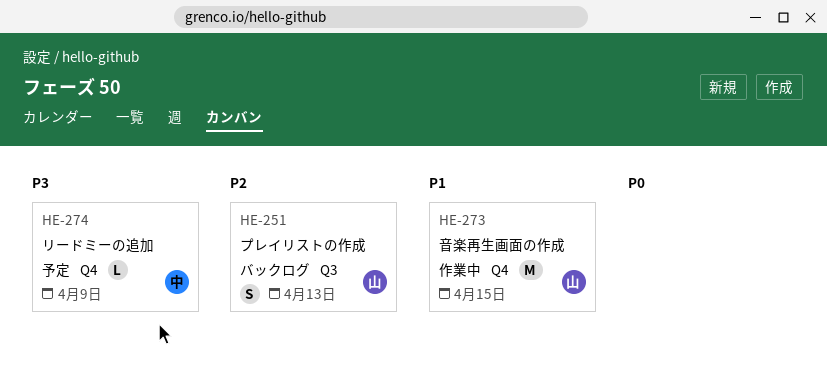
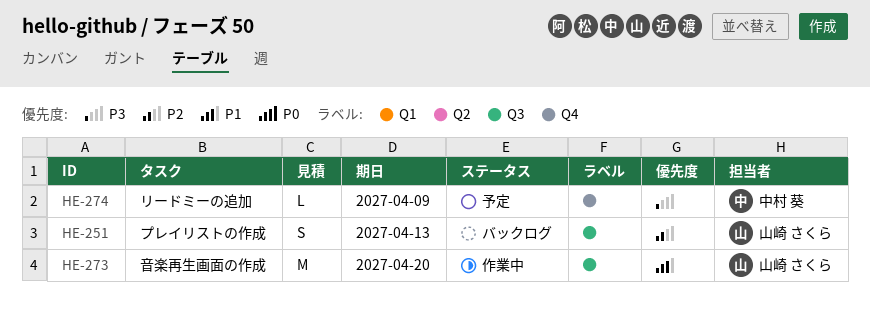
HE-273, label: Q4 -> Q3
HE-273, due: Apr 15 -> Apr 20

